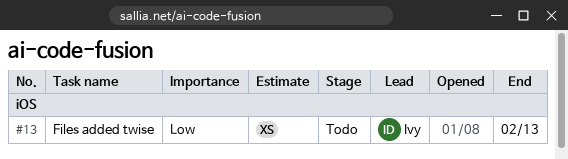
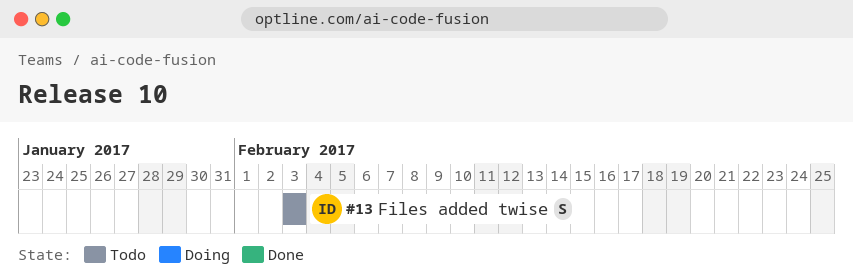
#13, estimate: XS -> S
#13, due: Feb 13 -> Feb 3

